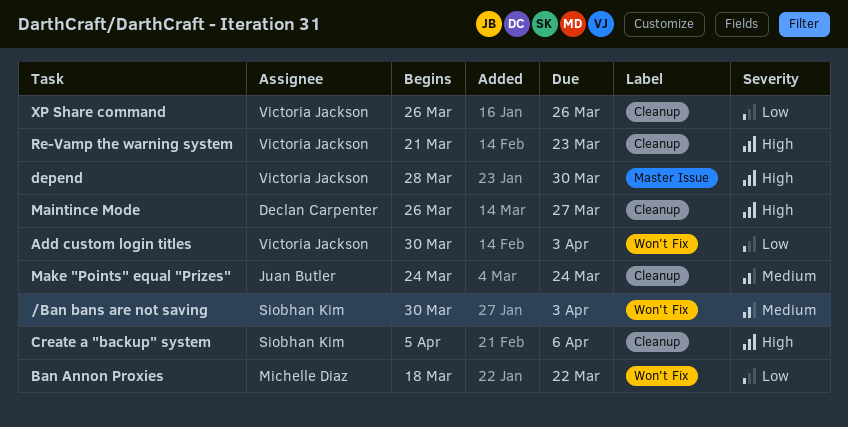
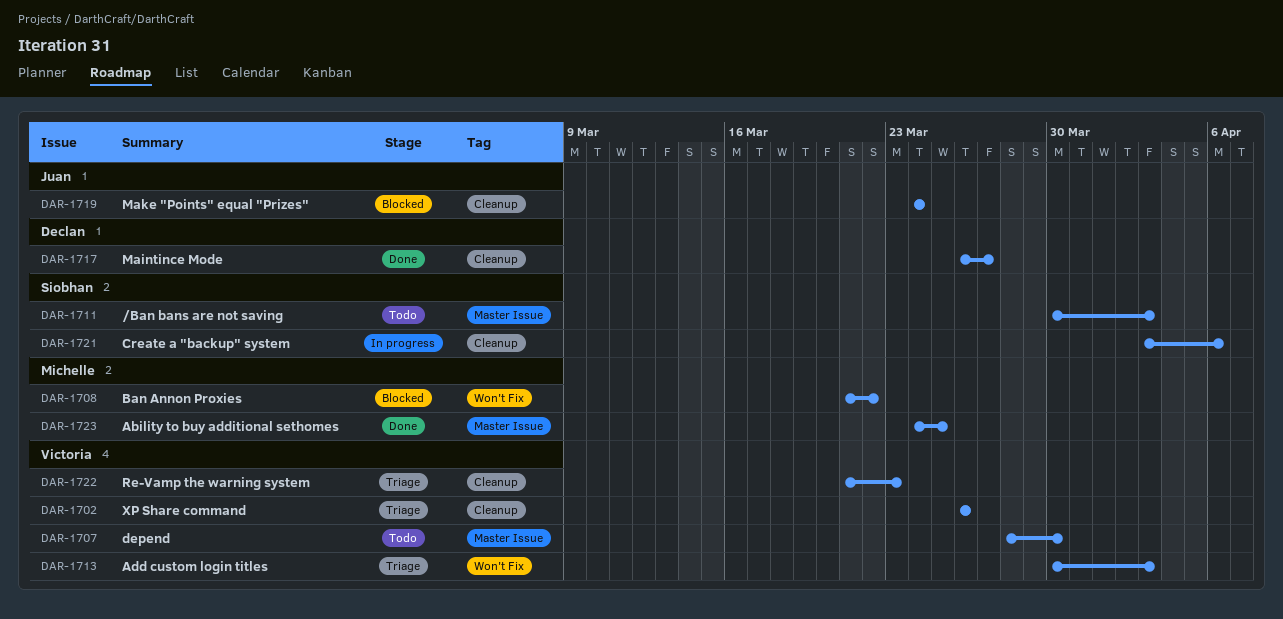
/Ban bans are not saving, label: Won't Fix -> Master Issue
Ability to buy additional sethomes: none -> present
Ban Annon Proxies, start: Mar 18 -> Mar 21
Create a "backup" system, start: Apr 5 -> Apr 3

